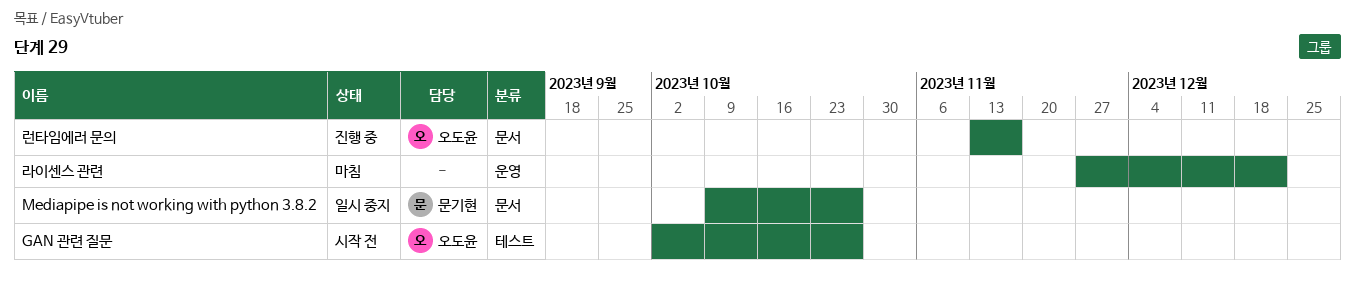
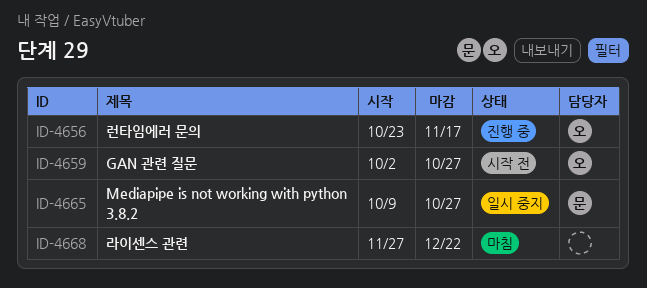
런타임에러 문의, start: Nov 13 -> Oct 23

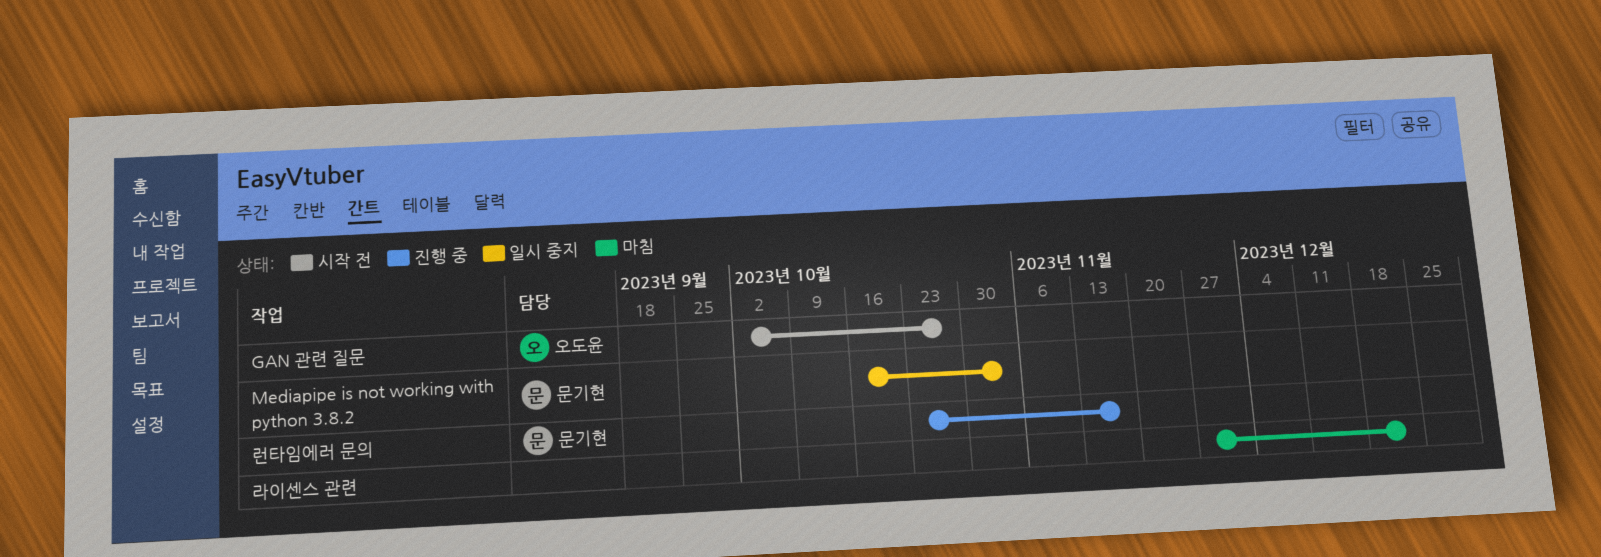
Mediapipe is not working with python 3.8.2, start: Oct 9 -> Oct 16
Mediapipe is not working with python 3.8.2, due: Oct 27 -> Nov 3
런타임에러 문의, owner: 오도윤 -> 문기현

